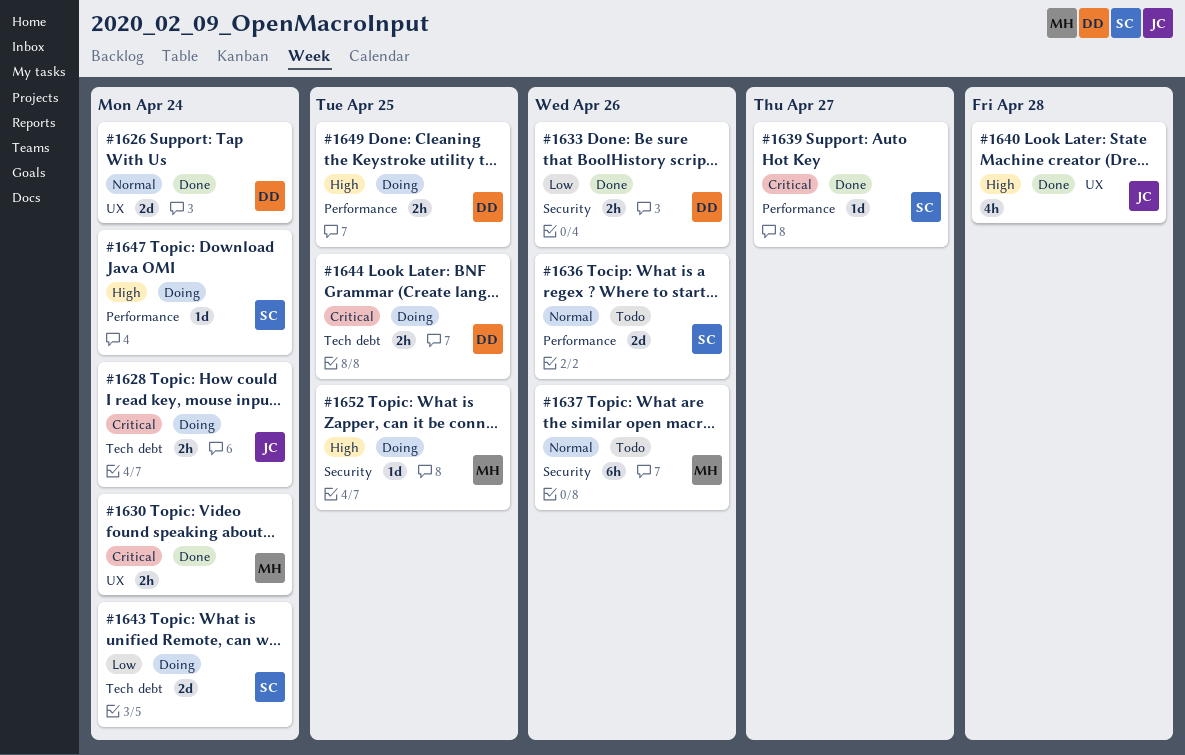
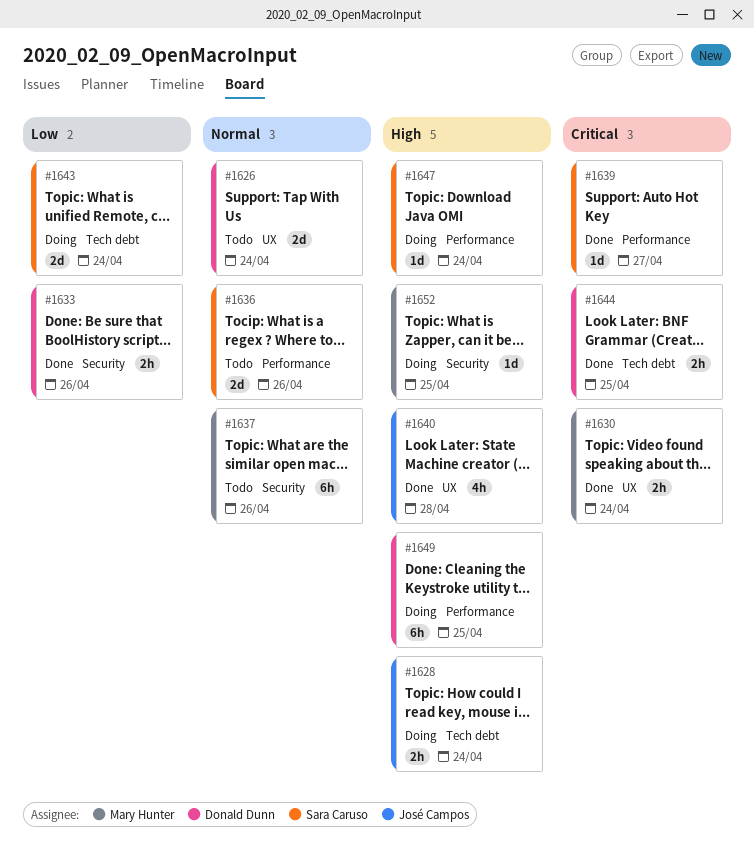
#1626, status: Done -> Todo
#1628, priority: Critical -> High
#1644, status: Doing -> Done
#1649, estimate: 2h -> 6h

